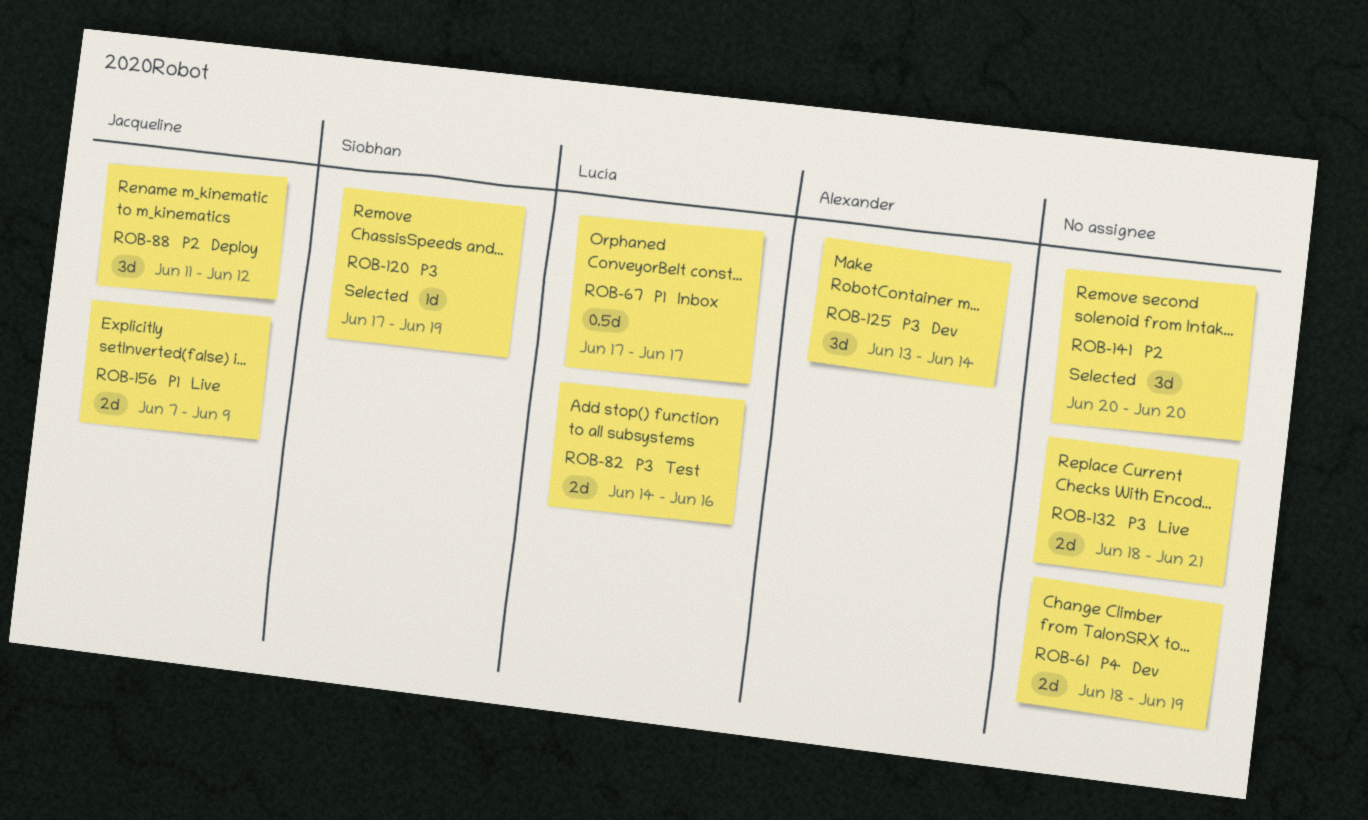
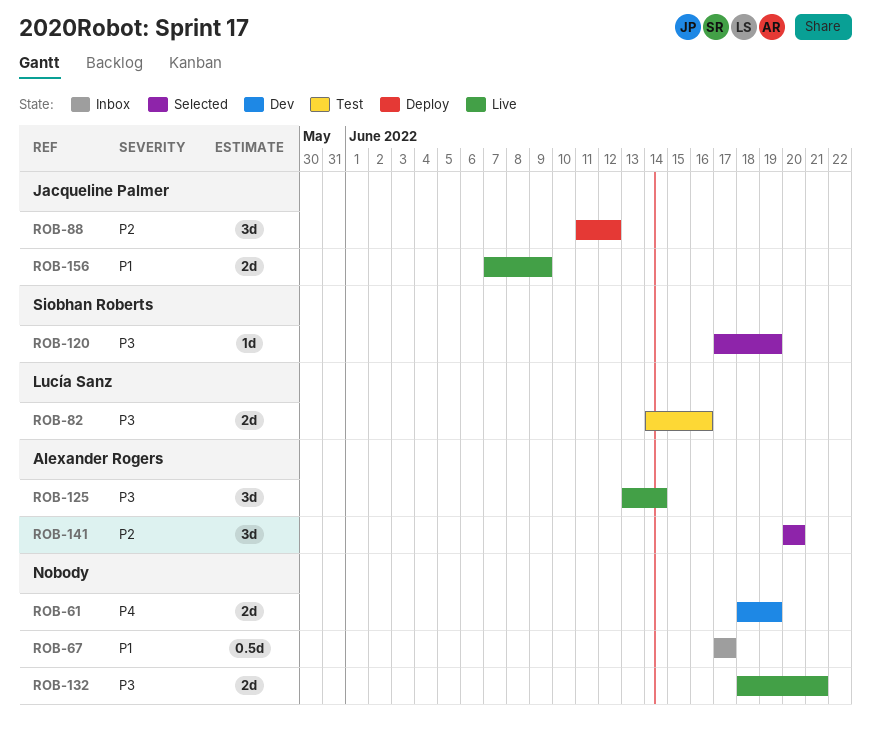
ROB-67, owner: Lucía Sanz -> none
ROB-125, status: Dev -> Live
ROB-141, owner: none -> Alexander Rogers

